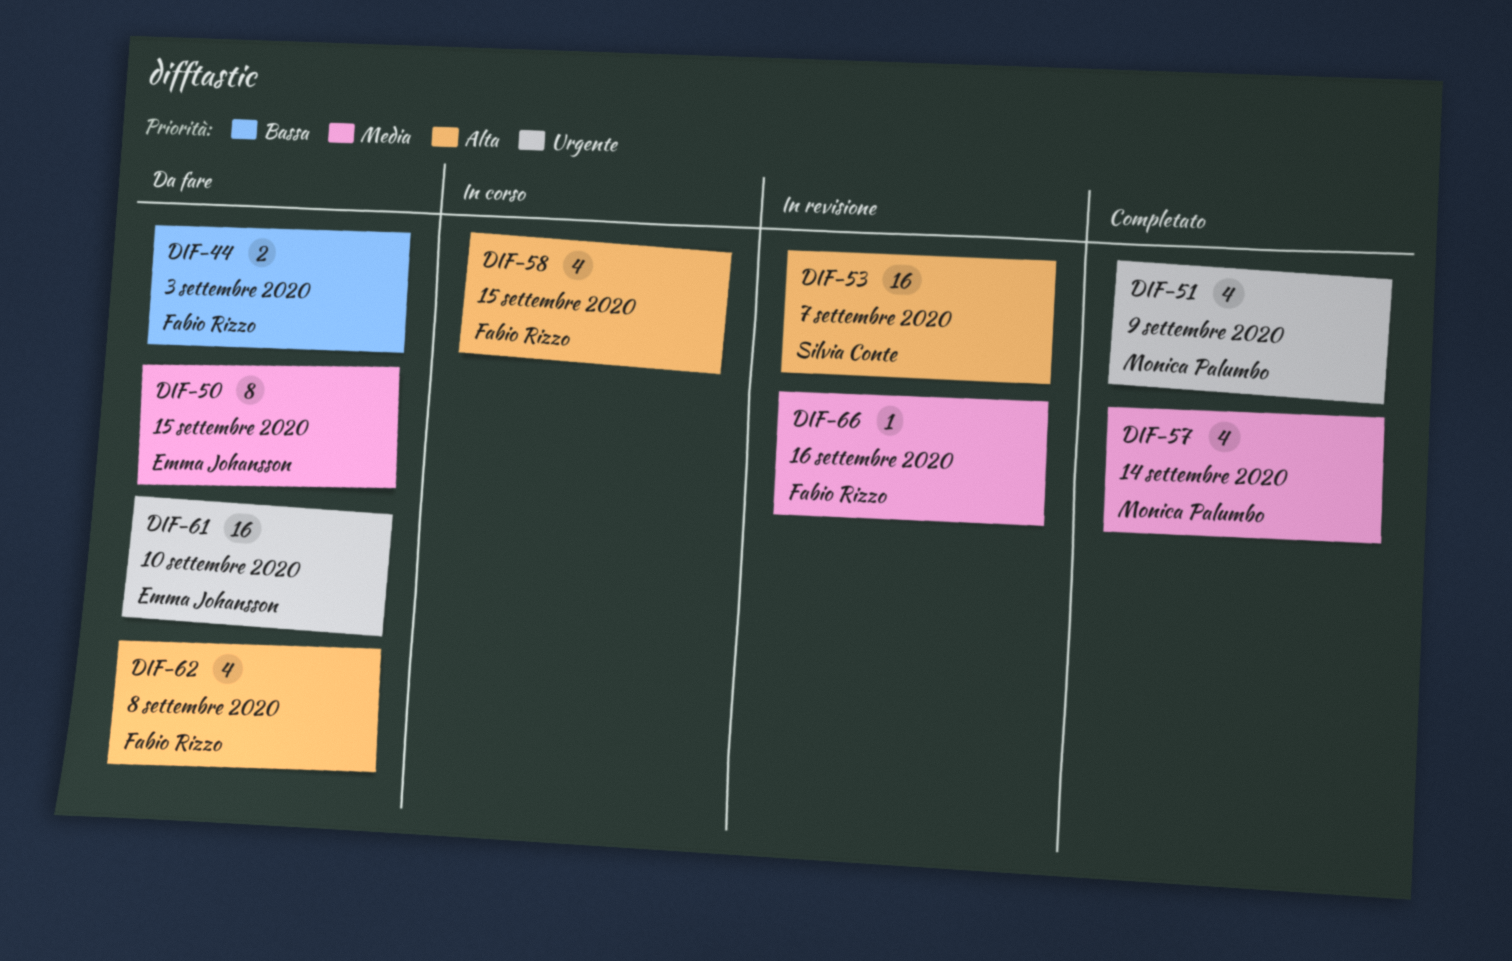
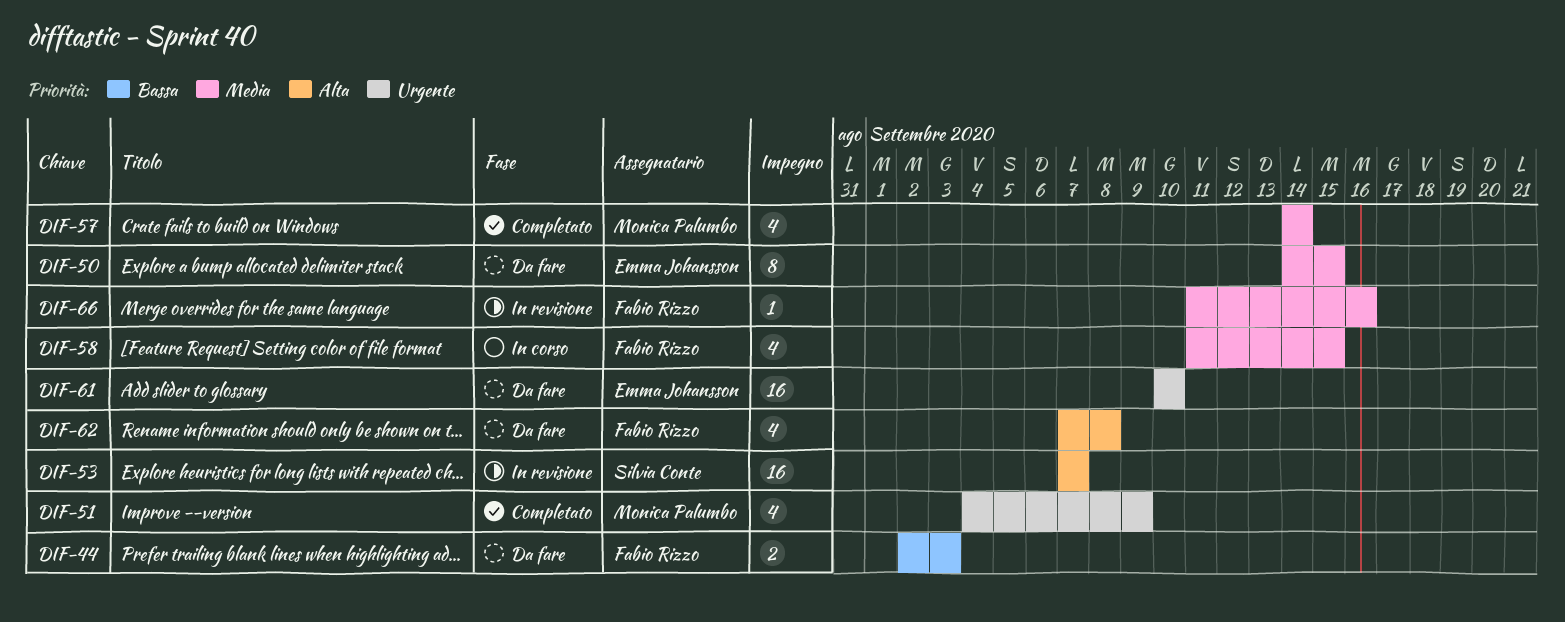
DIF-58, priority: Alta -> Media

